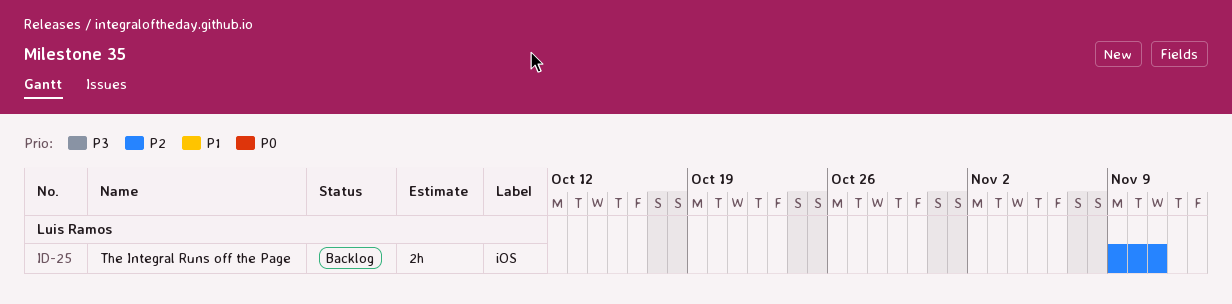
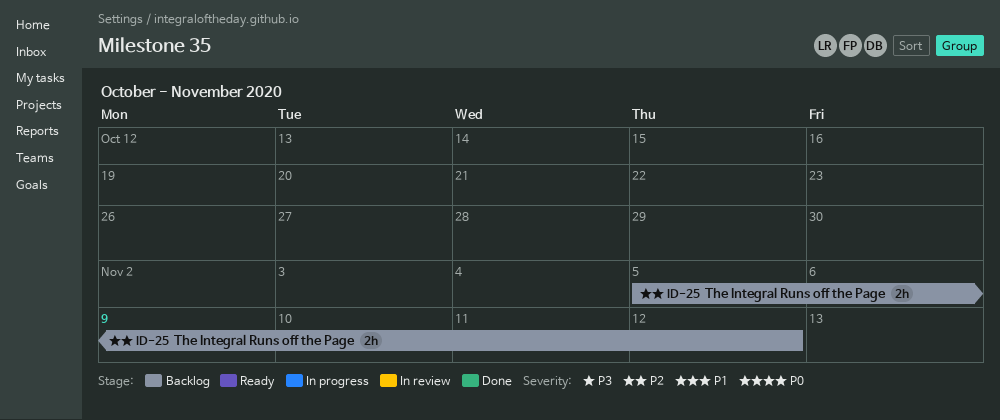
ID-25, start: Nov 9 -> Nov 5
ID-25, due: Nov 11 -> Nov 12

